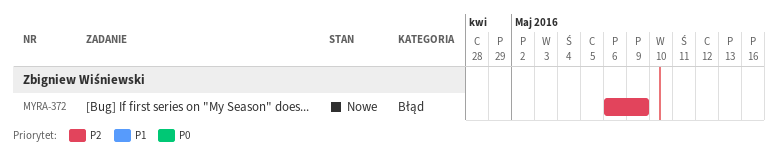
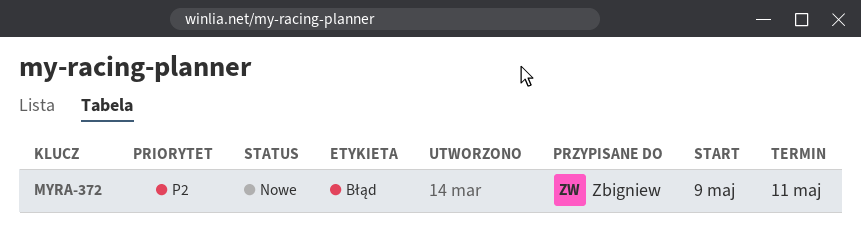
MYRA-372, start: May 6 -> May 9
MYRA-372, due: May 9 -> May 11

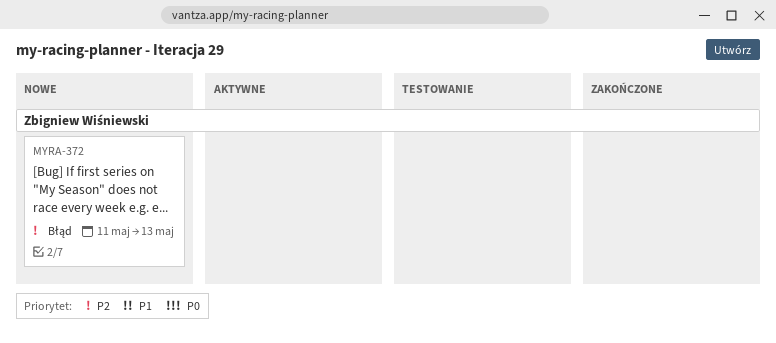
MYRA-372, start: May 9 -> May 11
MYRA-372, due: May 11 -> May 13

